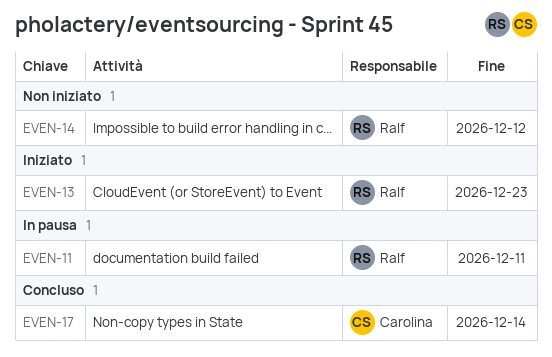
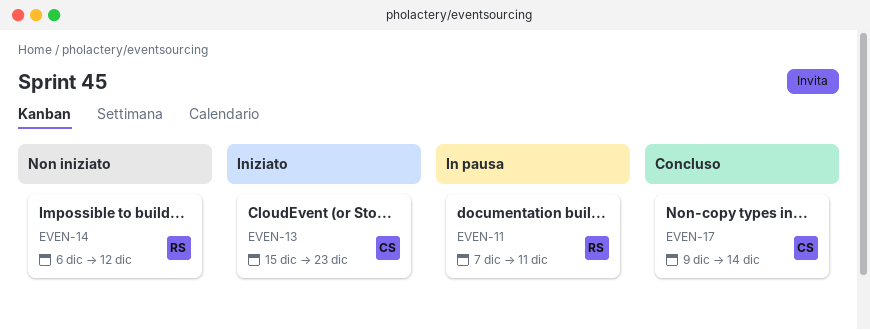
EVEN-13, owner: Ralf -> Carolina

